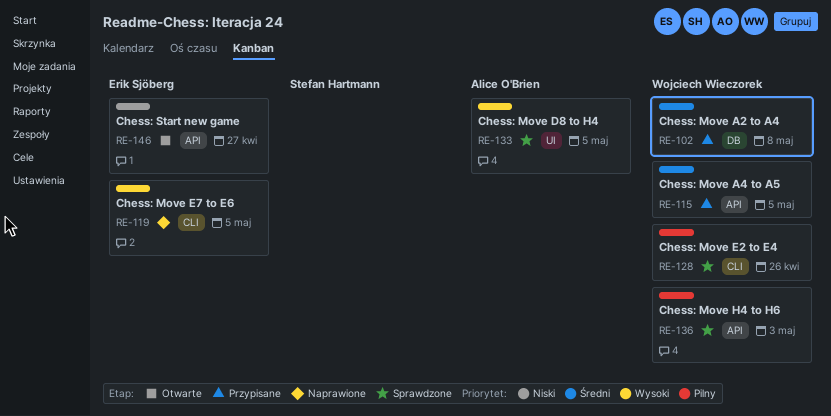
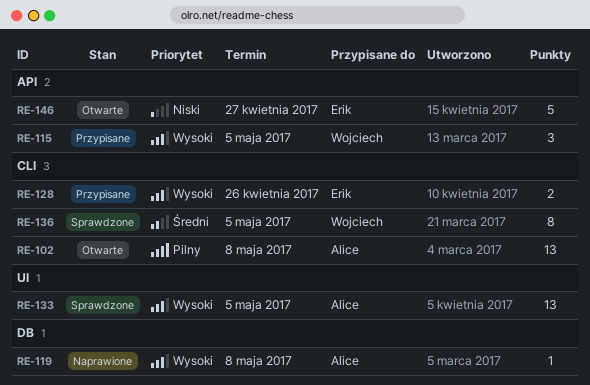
RE-102, status: Przypisane -> Otwarte
RE-102, owner: Wojciech Wieczorek -> Alice O'Brien
RE-102, priority: Średni -> Pilny
RE-102, label: DB -> CLI
RE-115, priority: Średni -> Wysoki
RE-119, owner: Erik Sjöberg -> Alice O'Brien
RE-119, label: CLI -> DB
RE-119, due: May 5 -> May 8
RE-128, status: Sprawdzone -> Przypisane
RE-128, owner: Wojciech Wieczorek -> Erik Sjöberg
RE-128, priority: Pilny -> Wysoki
RE-136, priority: Pilny -> Średni
RE-136, label: API -> CLI
RE-136, due: May 3 -> May 5

